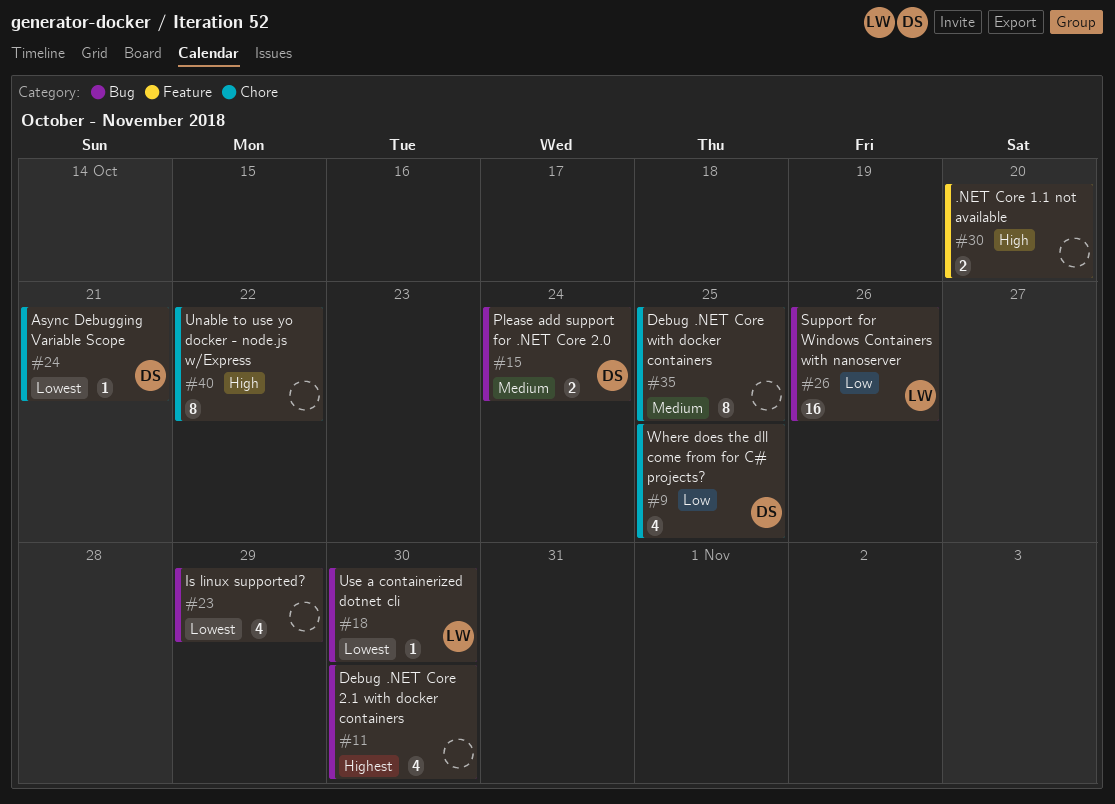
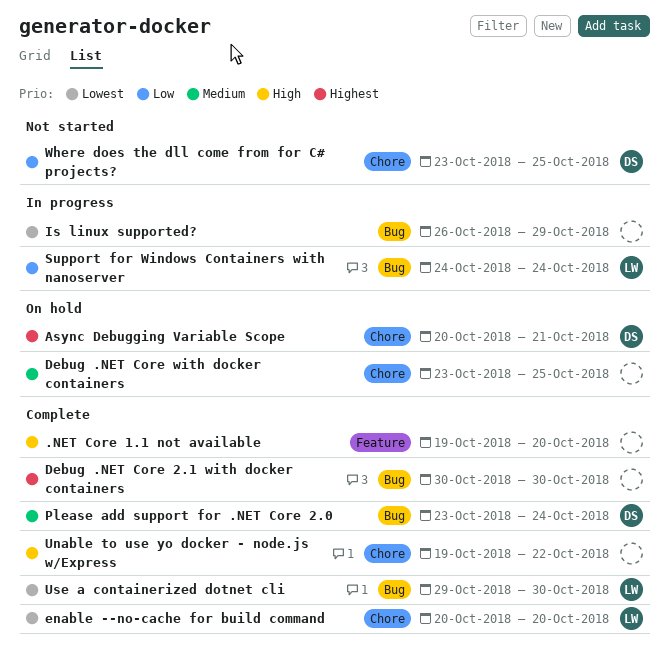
Async Debugging Variable Scope, priority: Lowest -> Highest
enable --no-cache for build command: none -> present
Support for Windows Containers with nanoserver, due: Oct 26 -> Oct 24

